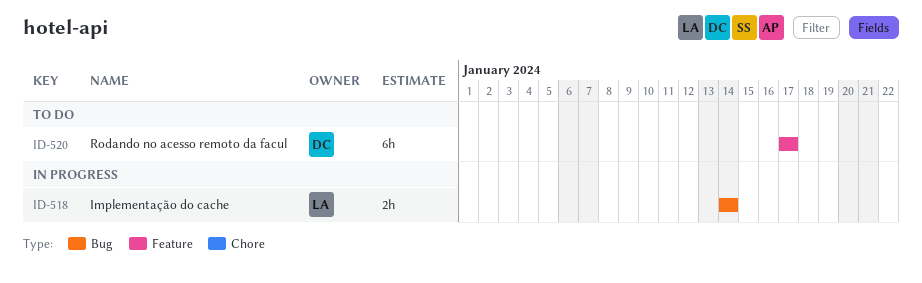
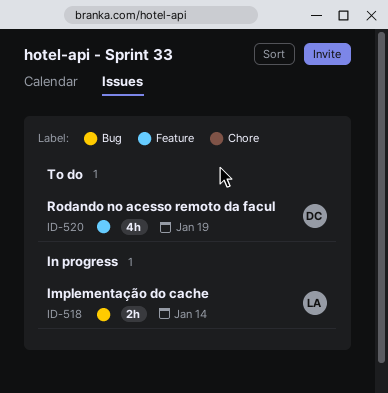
ID-520, estimate: 6h -> 4h
ID-520, due: Jan 17 -> Jan 19

